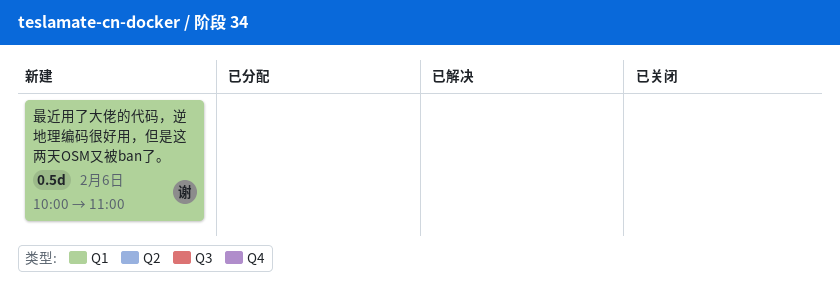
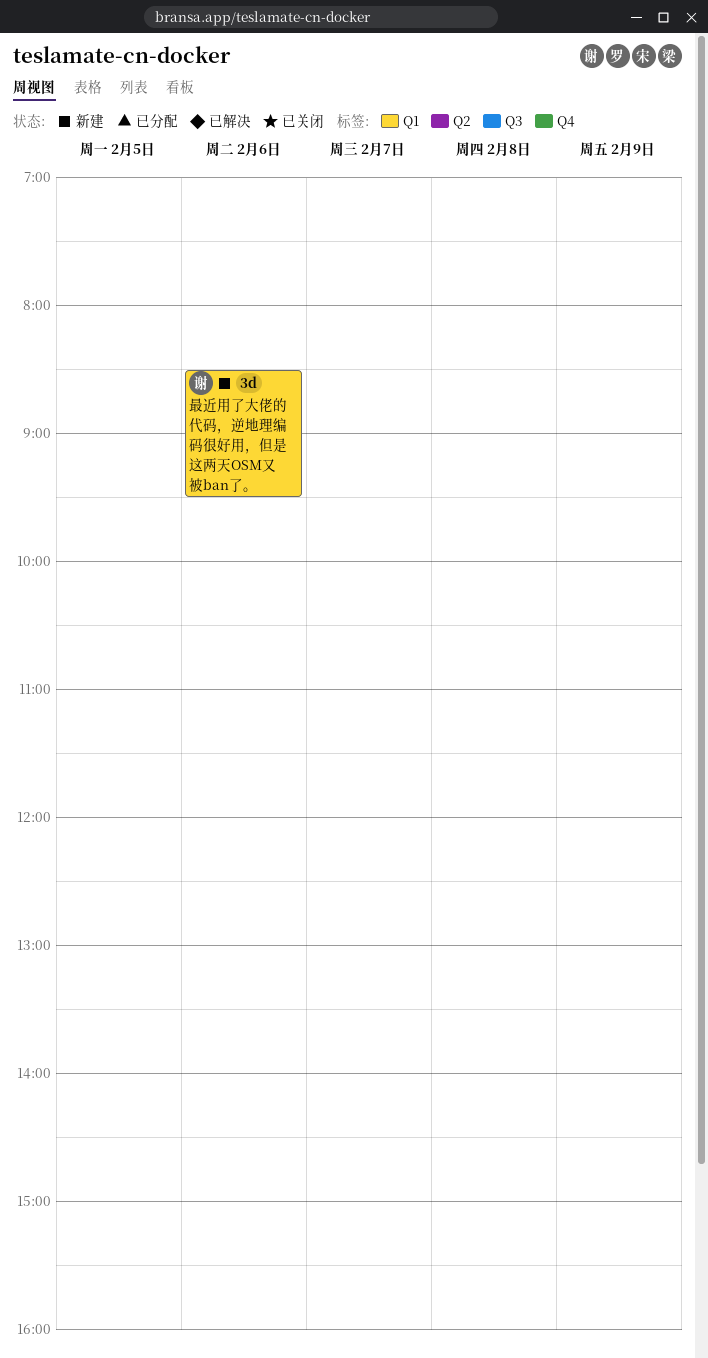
最近用了大佬的代码，逆地理编码很好用，但是这两天OSM又被ban了。, estimate: 0.5d -> 3d
最近用了大佬的代码，逆地理编码很好用，但是这两天OSM又被ban了。, begins: 10:00 -> 08:30
最近用了大佬的代码，逆地理编码很好用，但是这两天OSM又被ban了。, ends: 11:00 -> 09:30

